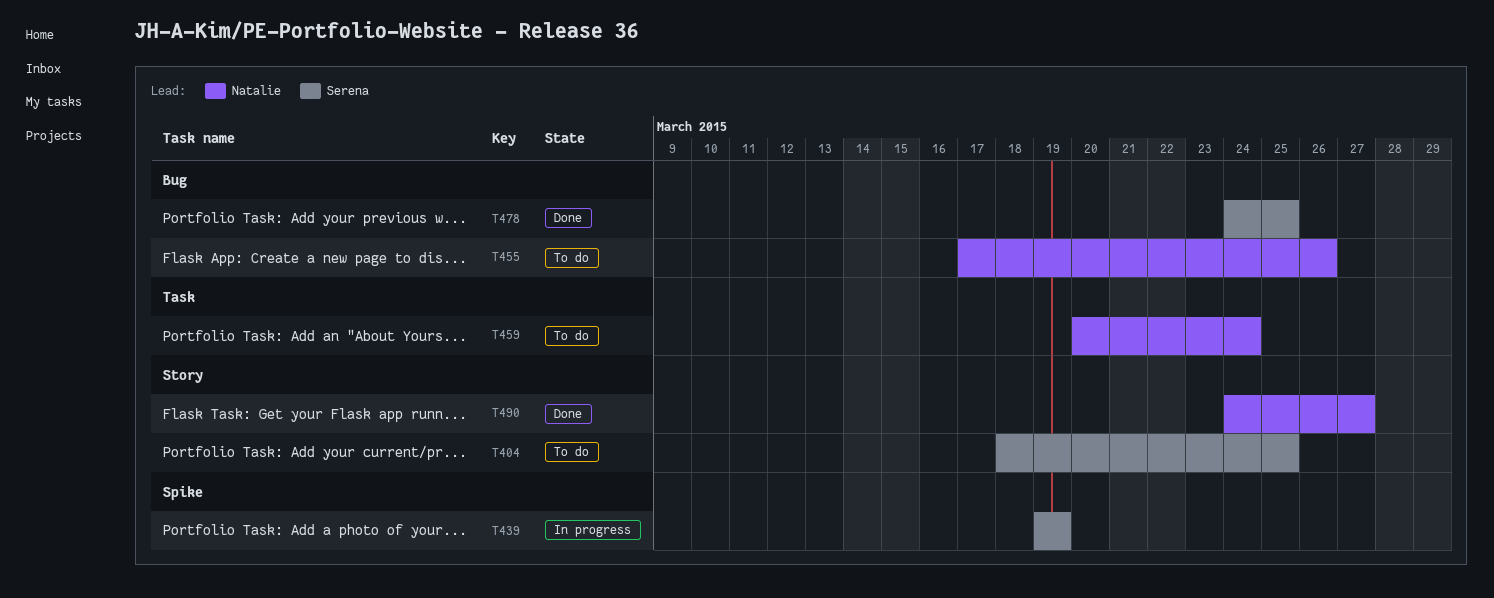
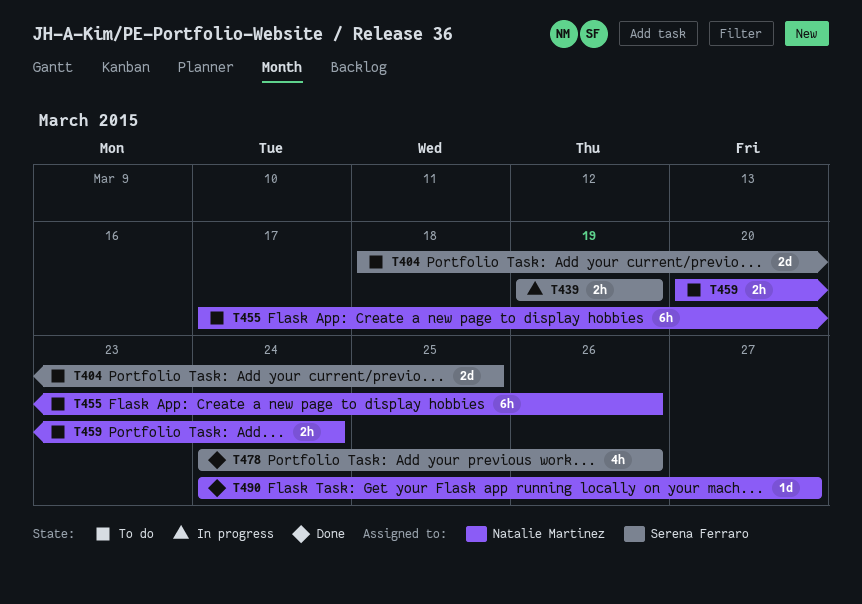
T478, due: Mar 25 -> Mar 26

